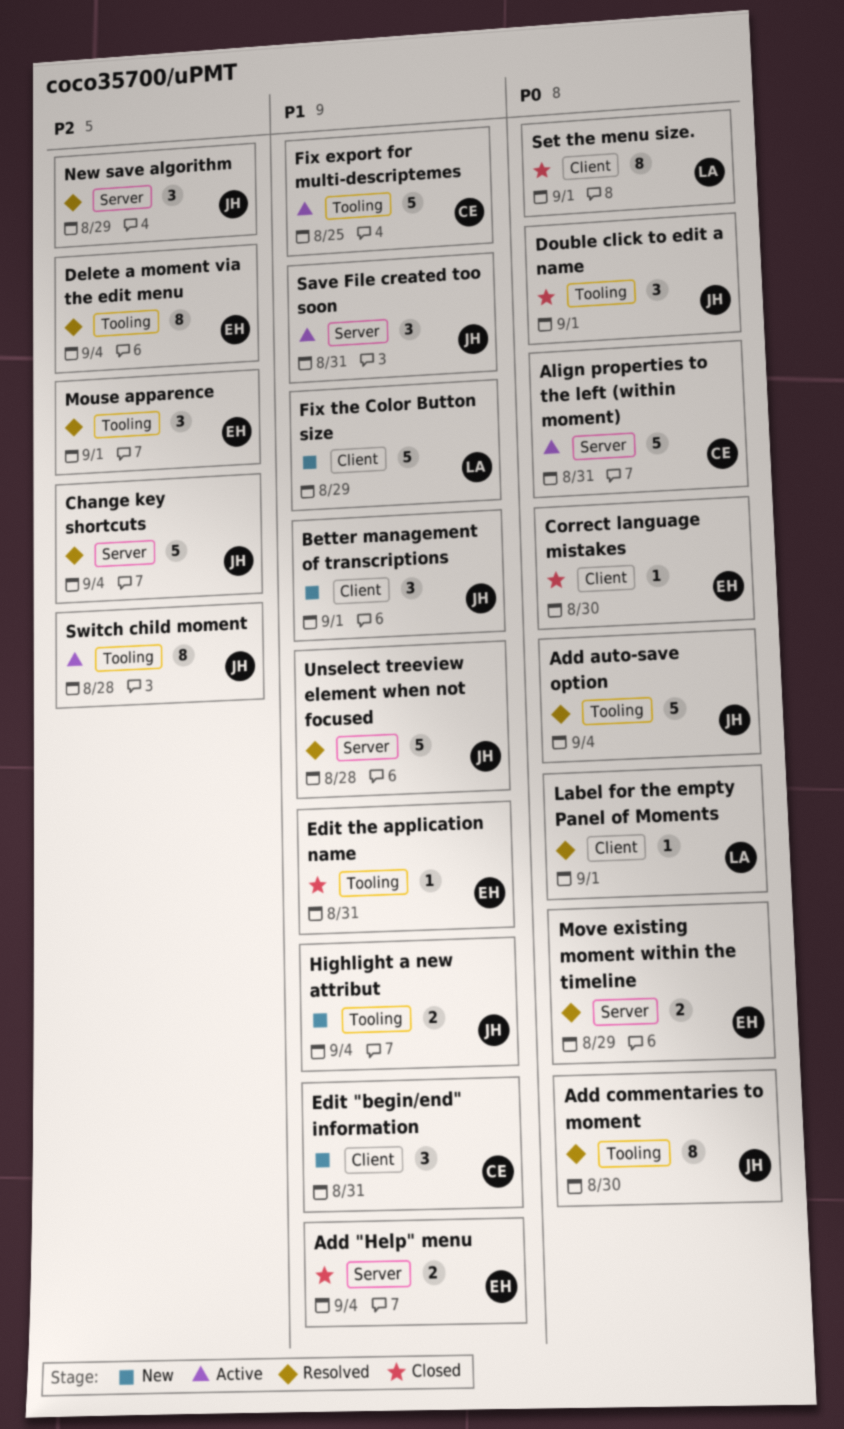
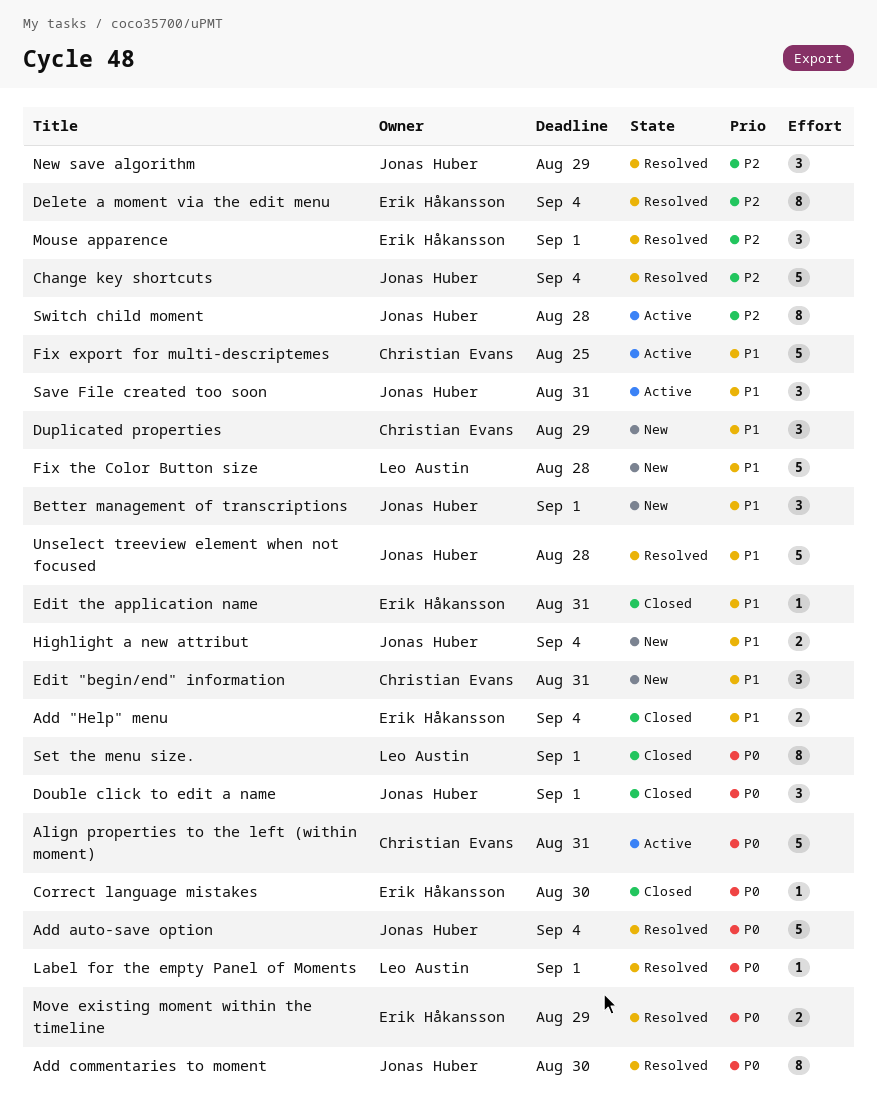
Duplicated properties: none -> present
Fix the Color Button size, due: Aug 29 -> Aug 28

